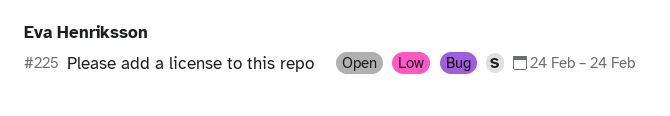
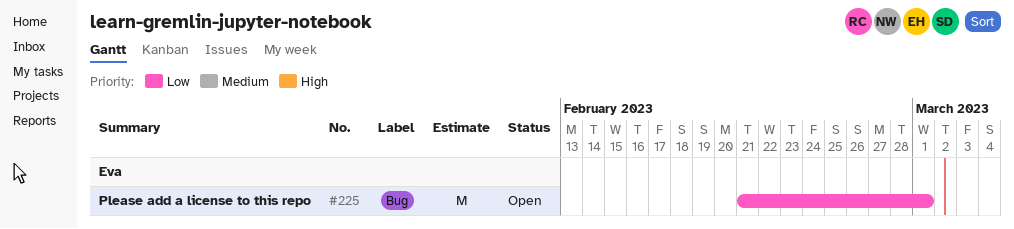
#225, estimate: S -> M
#225, start: Feb 24 -> Feb 21
#225, due: Feb 24 -> Mar 1

